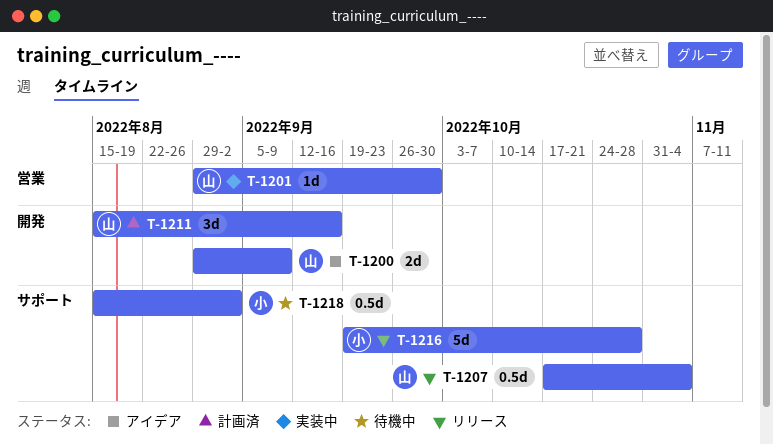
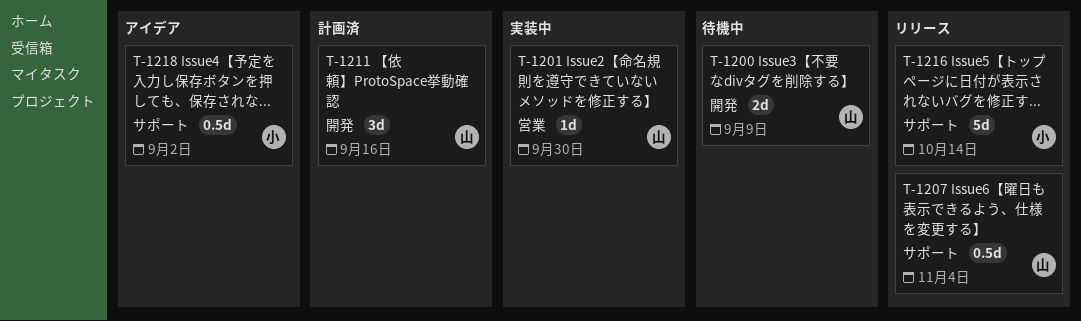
T-1200, status: アイデア -> 待機中
T-1216, due: Oct 28 -> Oct 14
T-1218, status: 待機中 -> アイデア

